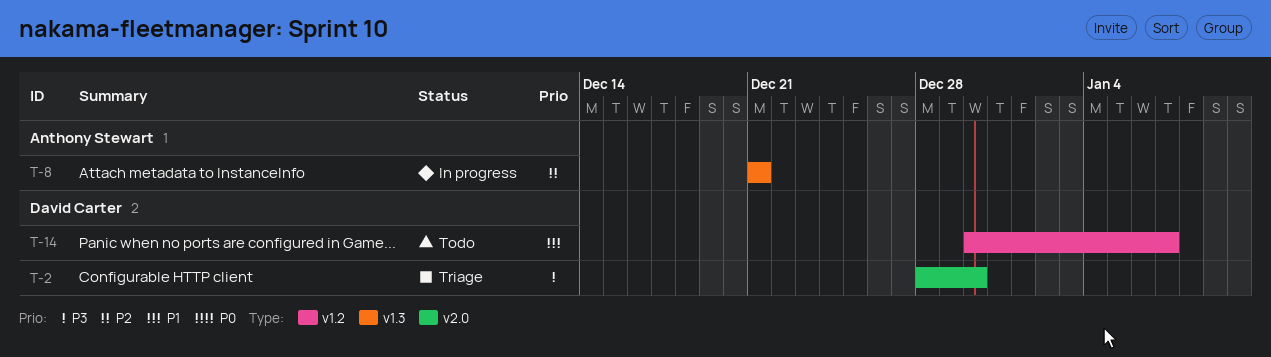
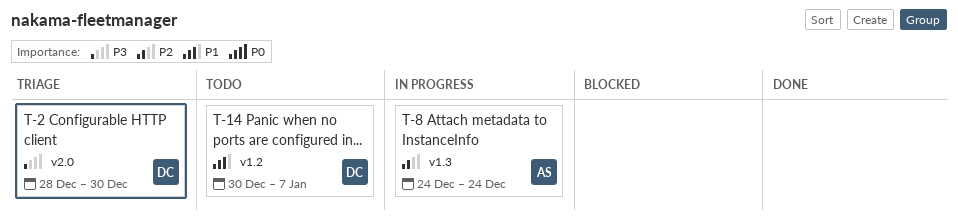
T-8, start: Dec 21 -> Dec 24
T-8, due: Dec 21 -> Dec 24

